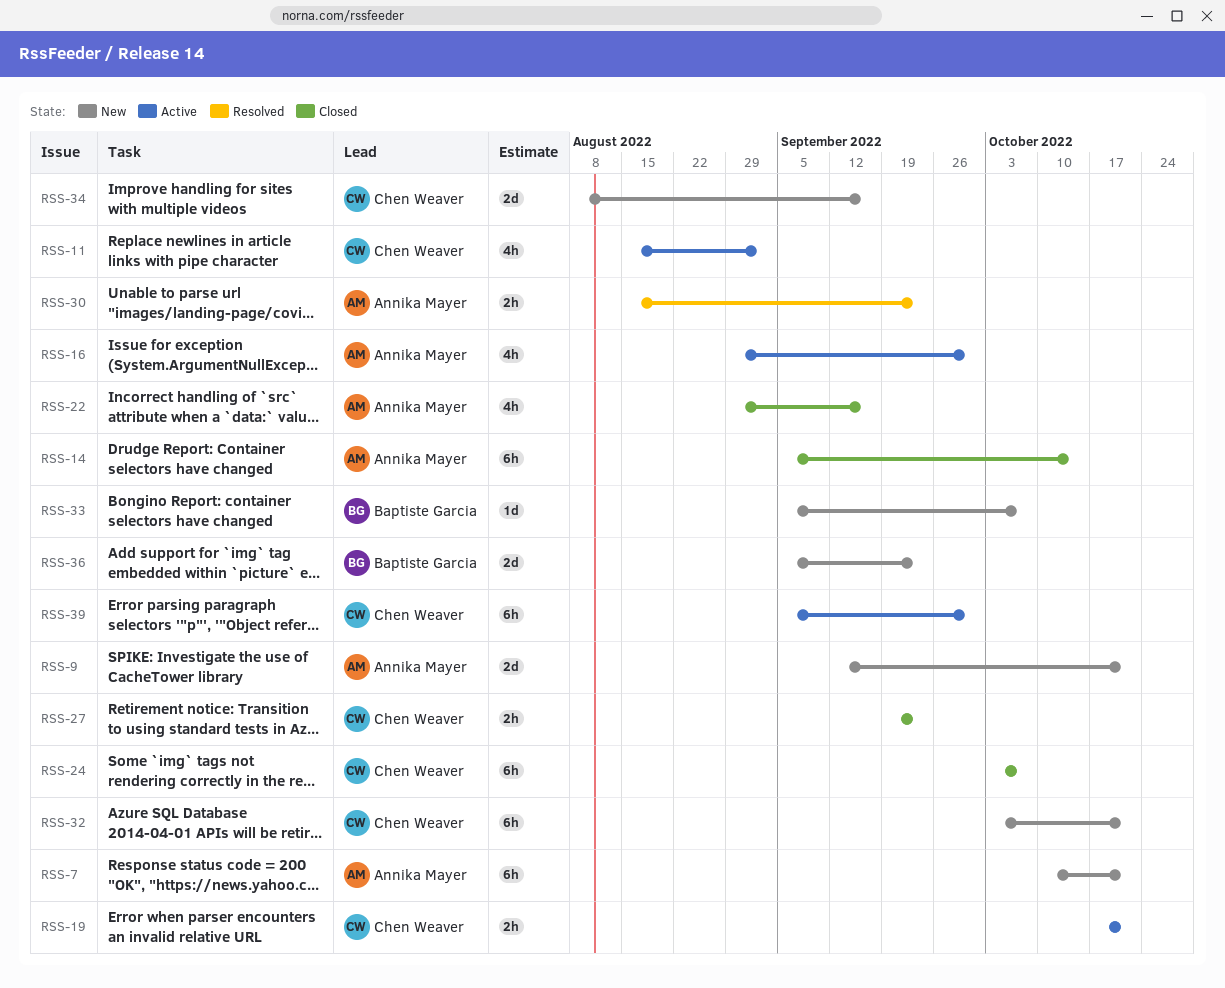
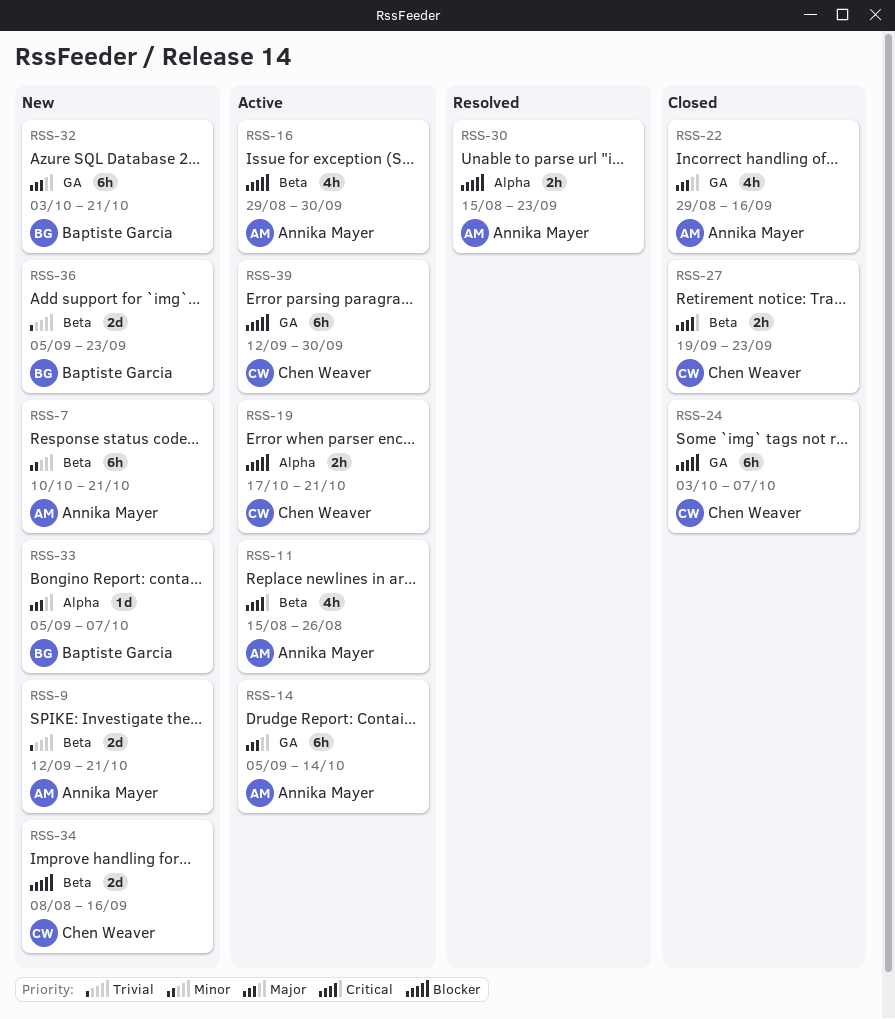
RSS-11, owner: Chen Weaver -> Annika Mayer
RSS-11, due: Sep 2 -> Aug 26
RSS-14, status: Closed -> Active
RSS-32, owner: Chen Weaver -> Baptiste Garcia
RSS-39, start: Sep 5 -> Sep 12

